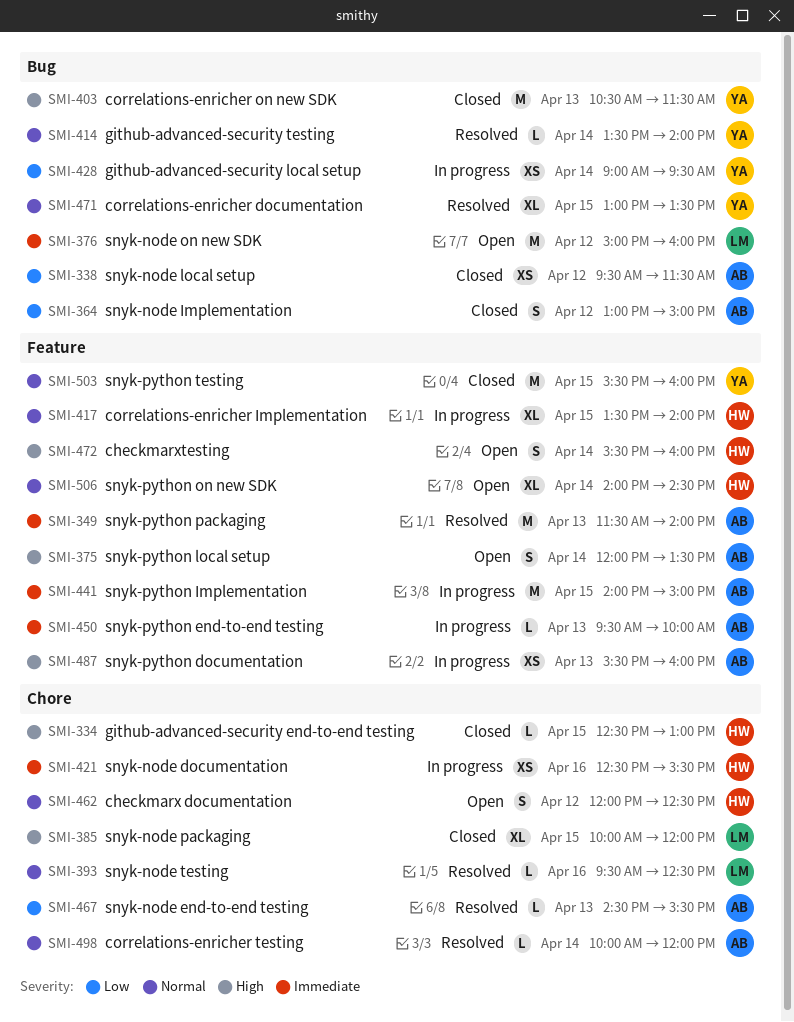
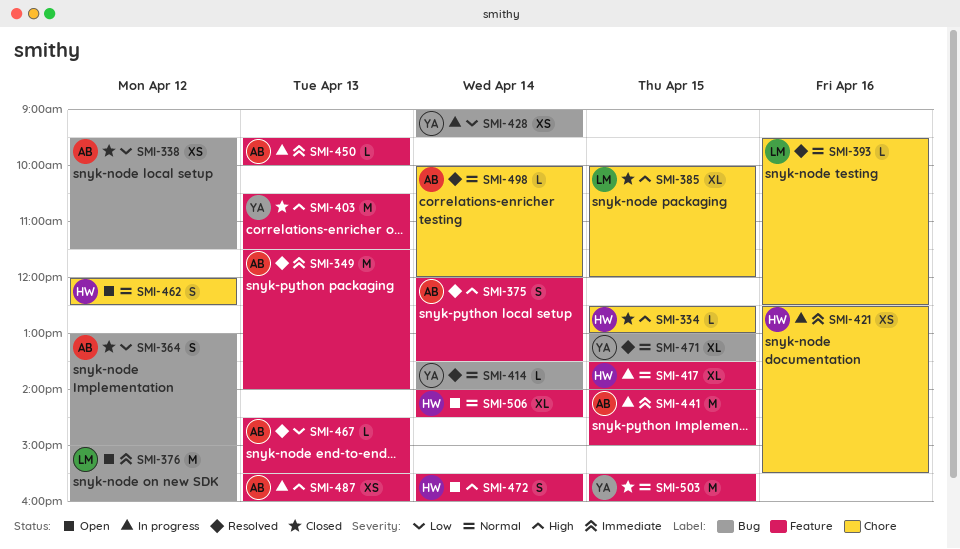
SMI-375, status: Open -> Resolved
SMI-403, label: Bug -> Feature
SMI-467, label: Chore -> Feature

